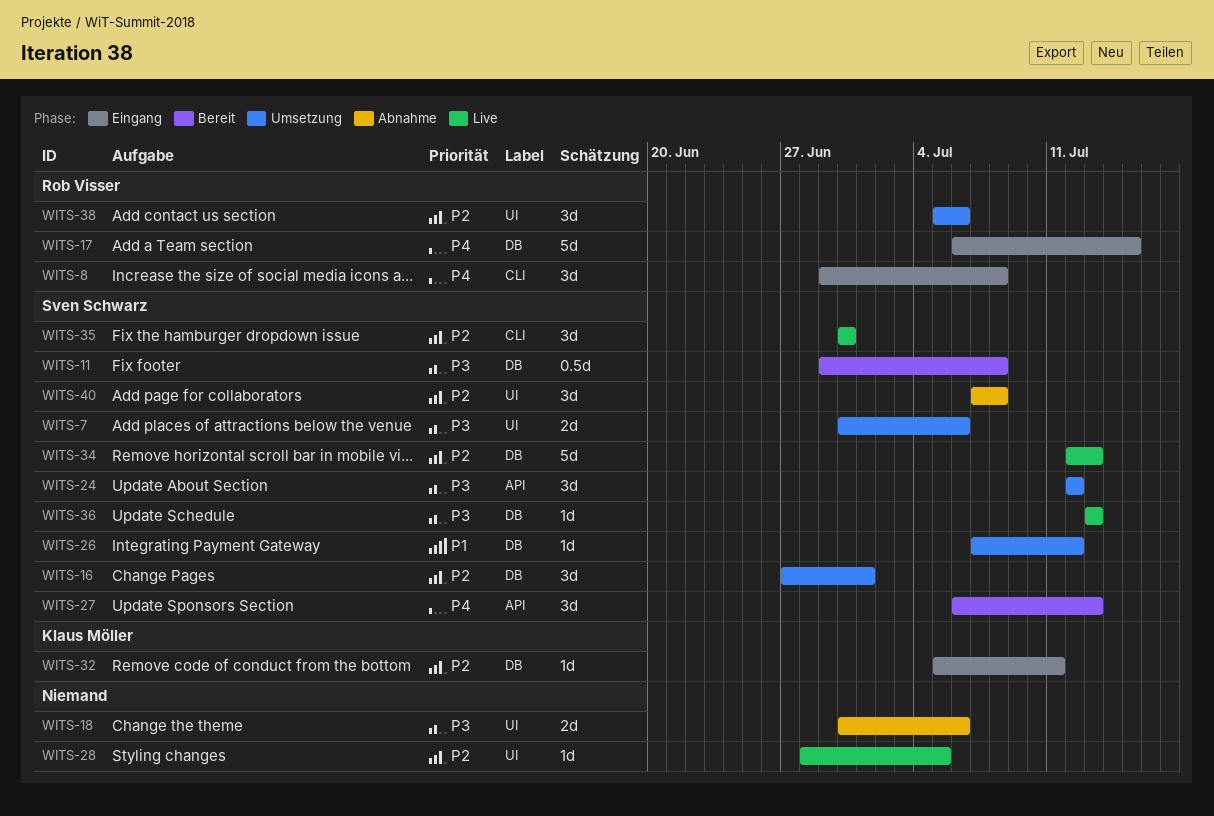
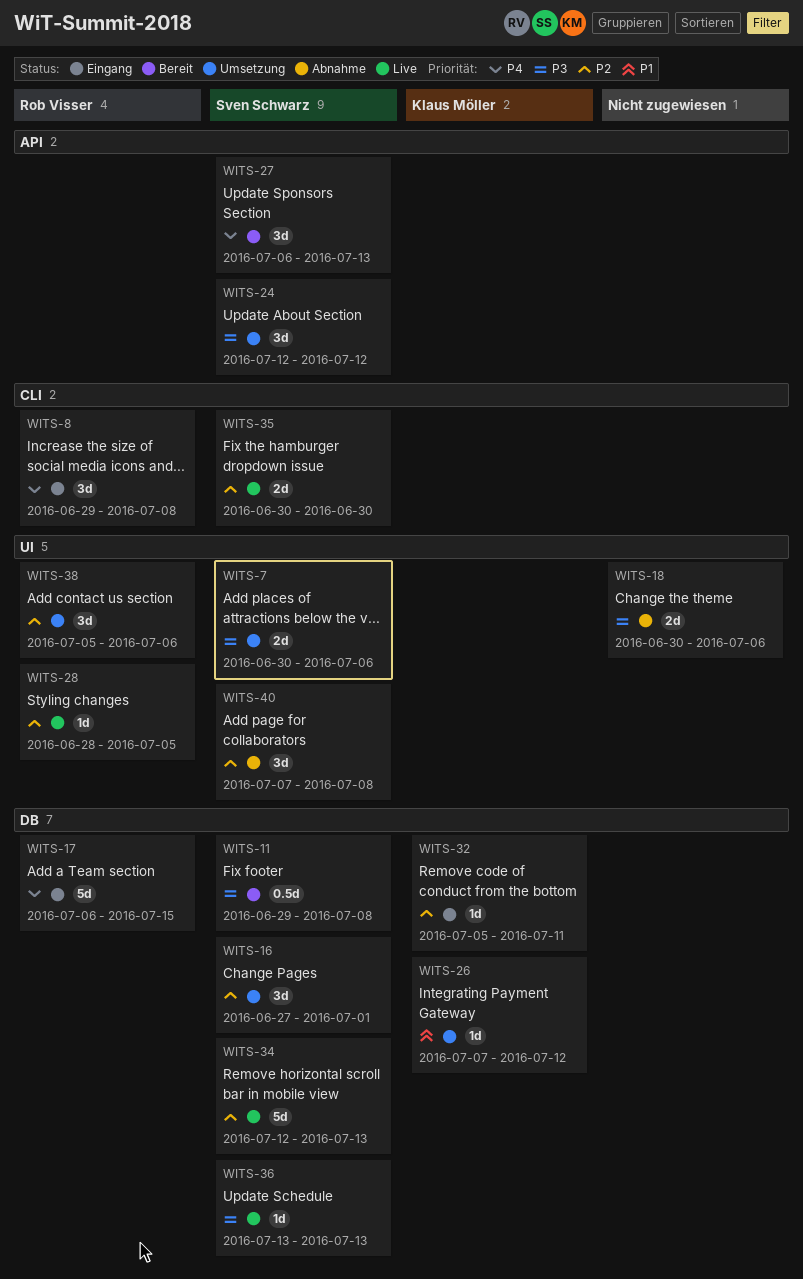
WITS-26, owner: Sven Schwarz -> Klaus Möller
WITS-28, owner: none -> Rob Visser
WITS-35, estimate: 3d -> 2d

